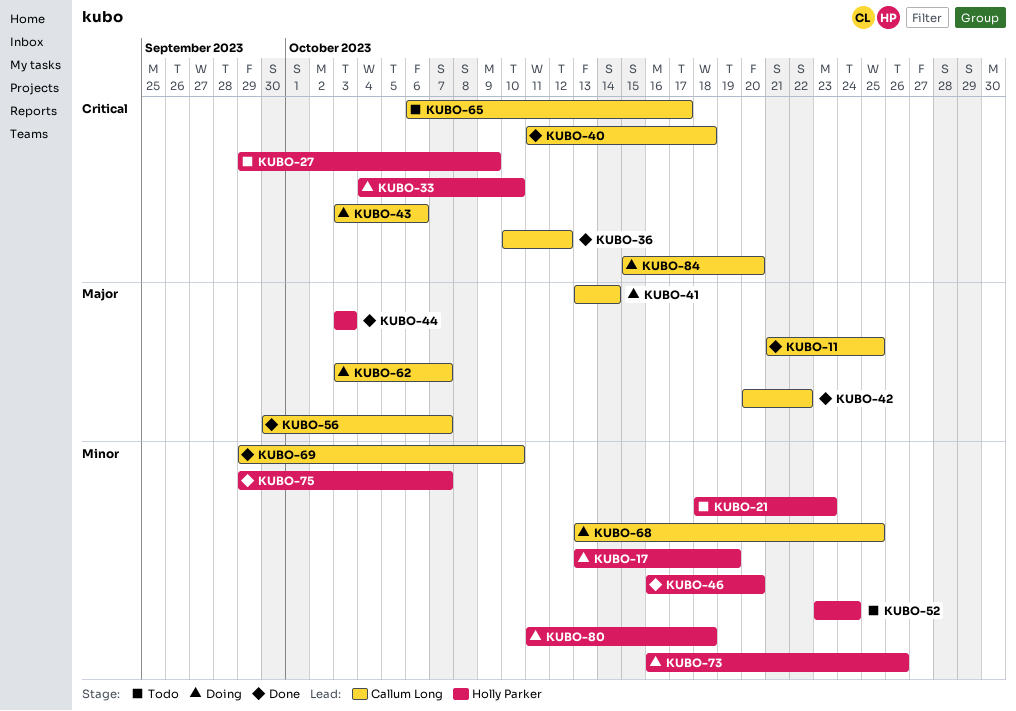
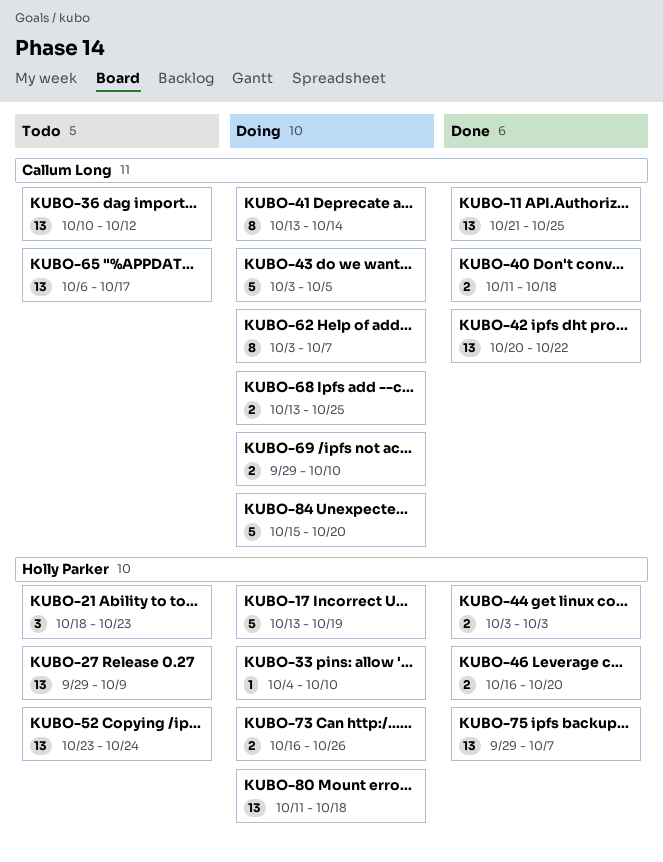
KUBO-36, status: Done -> Todo
KUBO-43, due: Oct 6 -> Oct 5
KUBO-56: present -> none
KUBO-69, status: Done -> Doing

